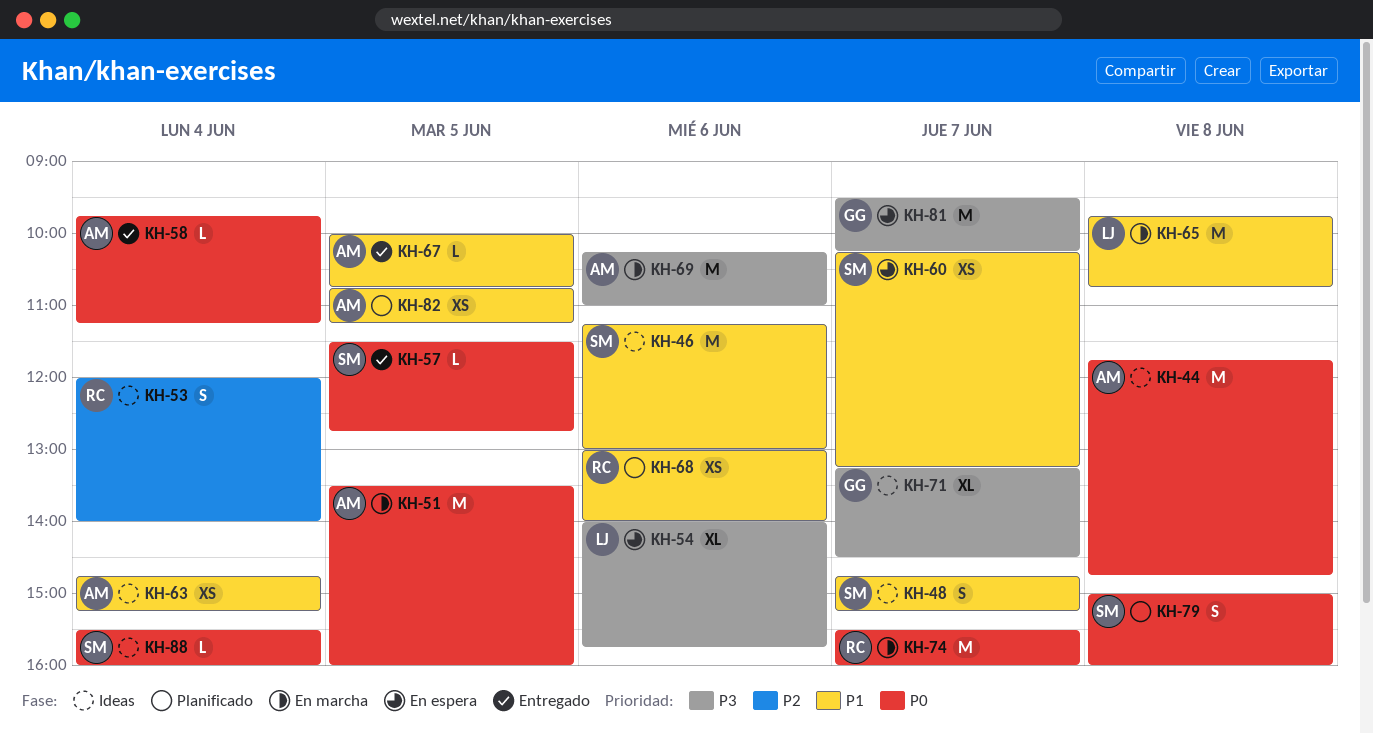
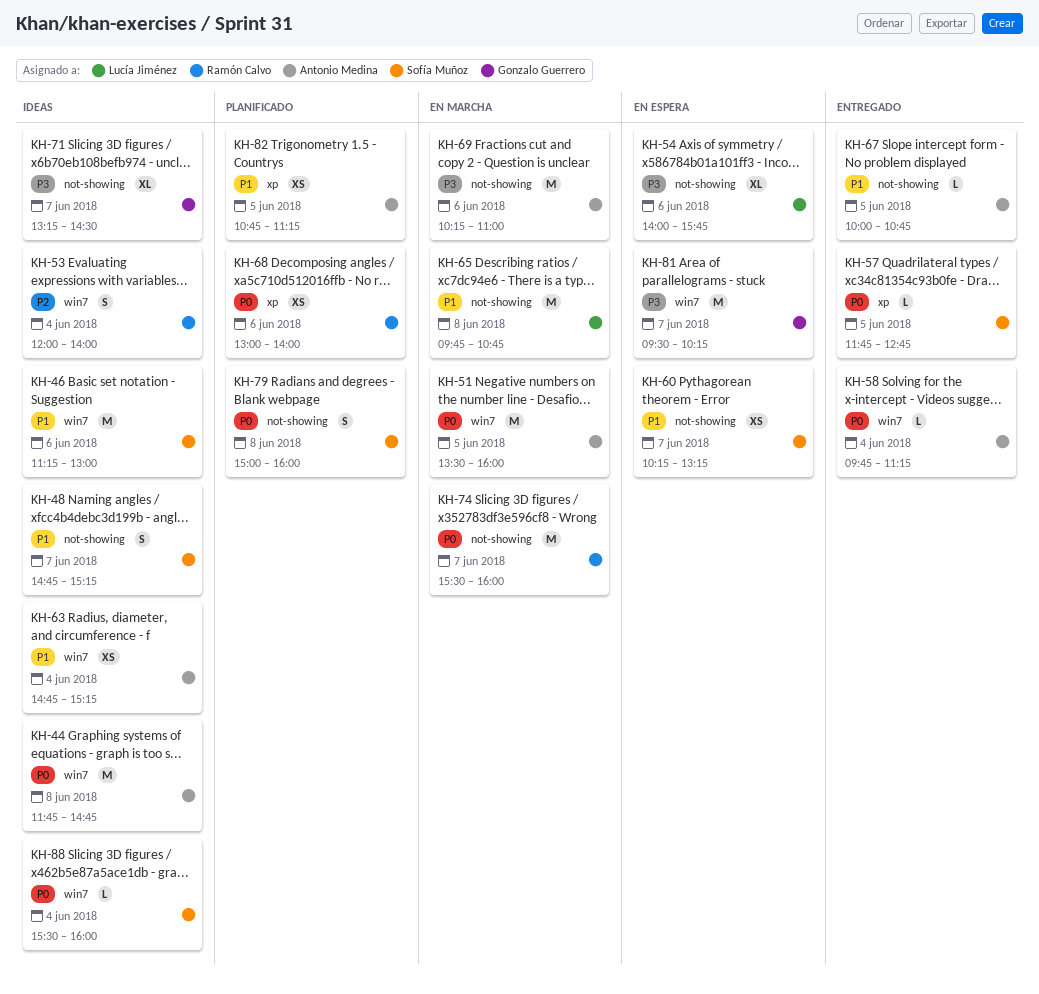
KH-57, begins: 11:30 -> 11:45
KH-68, priority: P1 -> P0

